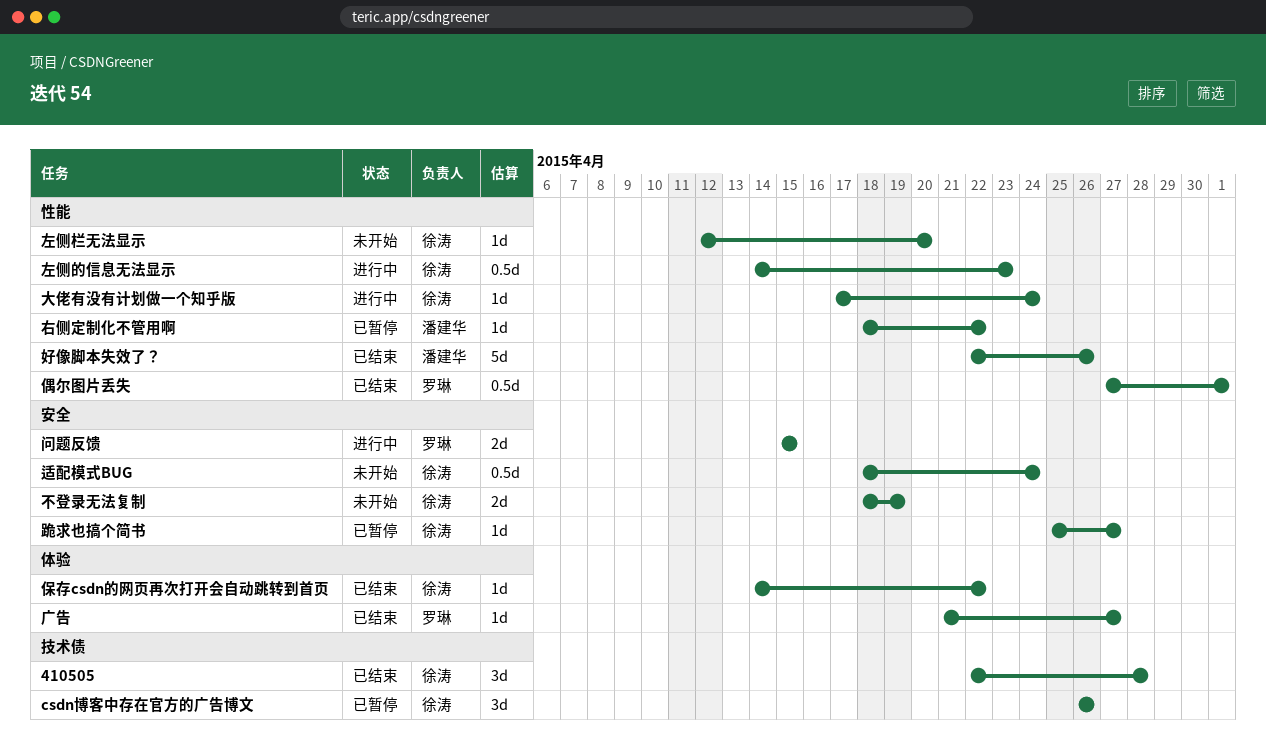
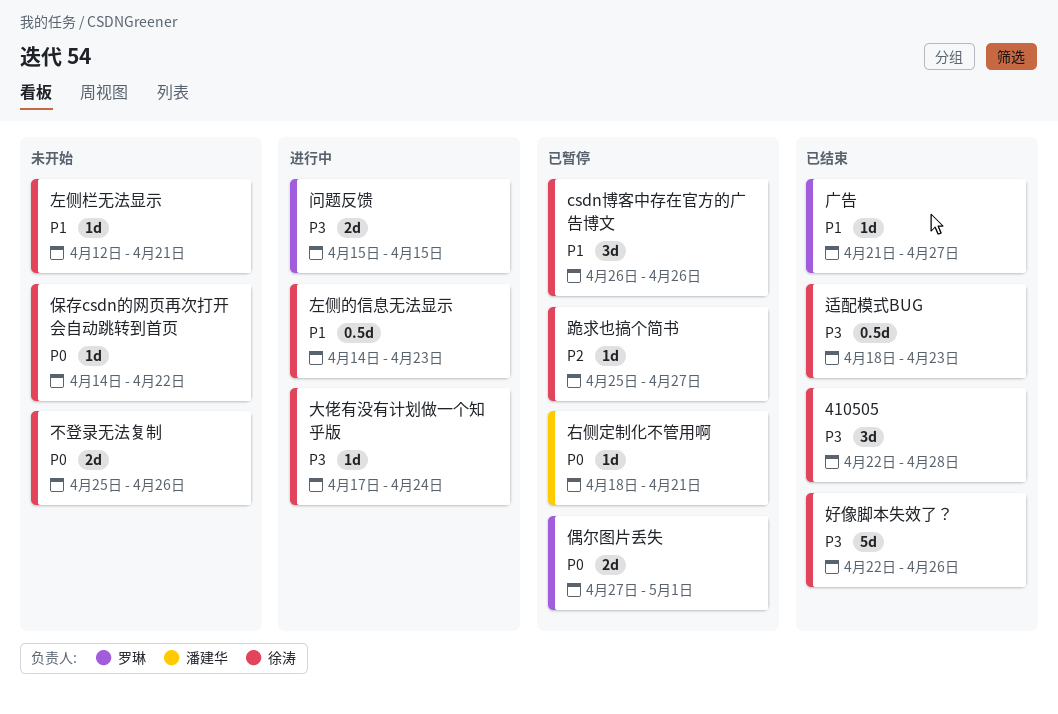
不登录无法复制, start: Apr 18 -> Apr 25
不登录无法复制, due: Apr 19 -> Apr 26
保存csdn的网页再次打开会自动跳转到首页, status: 已结束 -> 未开始
偶尔图片丢失, status: 已结束 -> 已暂停
偶尔图片丢失, estimate: 0.5d -> 2d
右侧定制化不管用啊, due: Apr 22 -> Apr 21
好像脚本失效了？, owner: 潘建华 -> 徐涛
左侧栏无法显示, due: Apr 20 -> Apr 21
适配模式BUG, status: 未开始 -> 已结束
适配模式BUG, due: Apr 24 -> Apr 23

